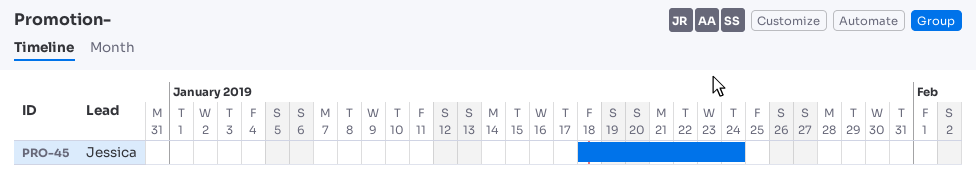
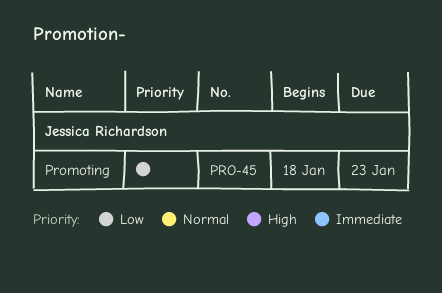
PRO-45, due: Jan 24 -> Jan 23

